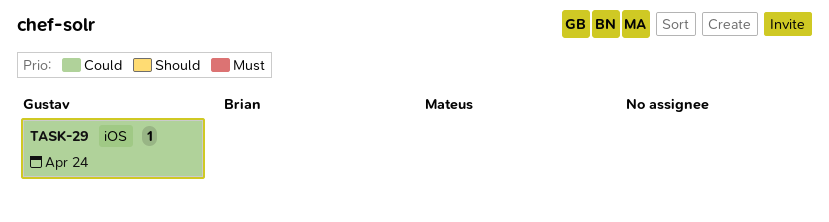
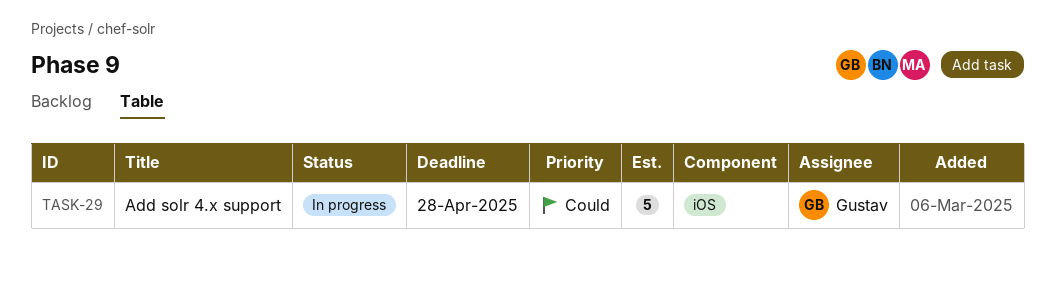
TASK-29, estimate: 1 -> 5
TASK-29, due: Apr 24 -> Apr 28

